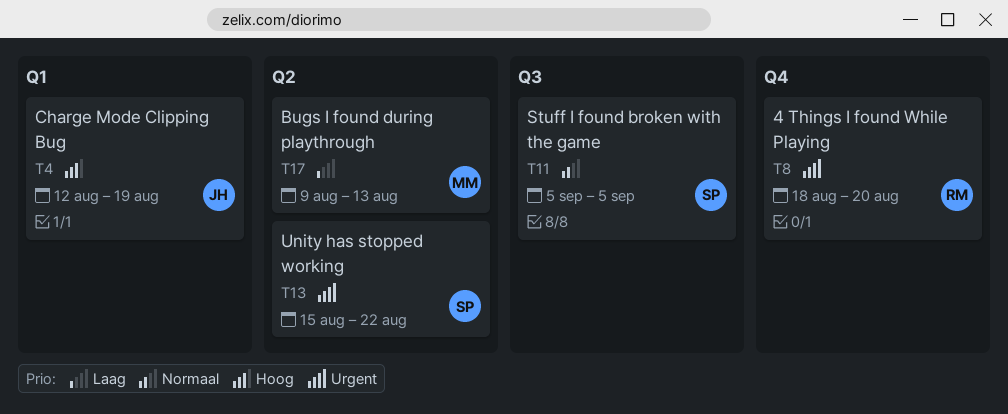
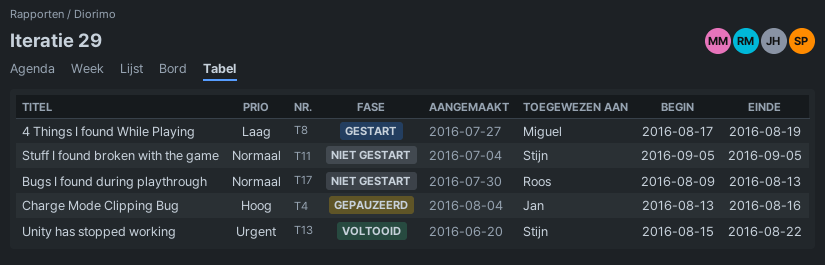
T4, start: Aug 12 -> Aug 13
T4, due: Aug 19 -> Aug 16
T8, owner: Roos -> Miguel
T8, priority: Urgent -> Laag
T8, start: Aug 18 -> Aug 17
T8, due: Aug 20 -> Aug 19
T17, owner: Miguel -> Roos
T17, priority: Laag -> Normaal

